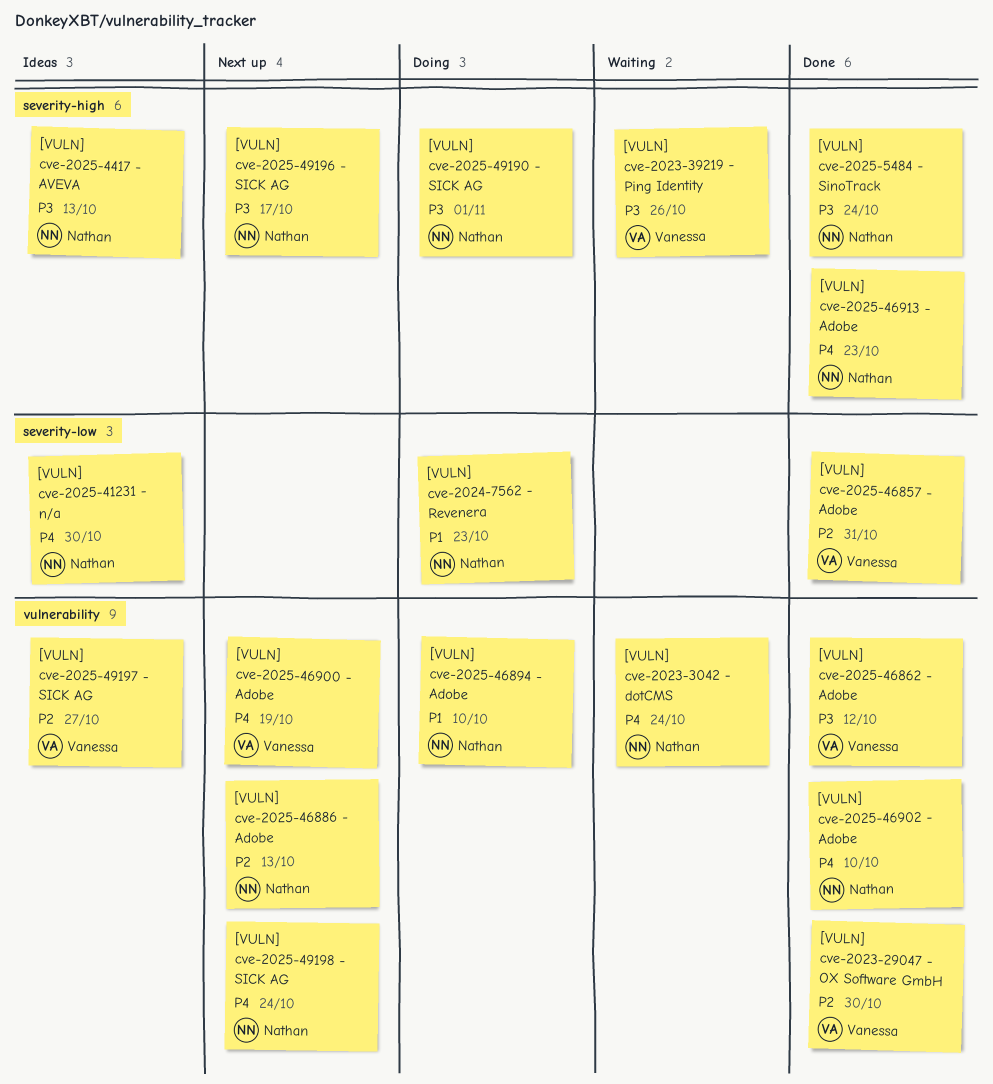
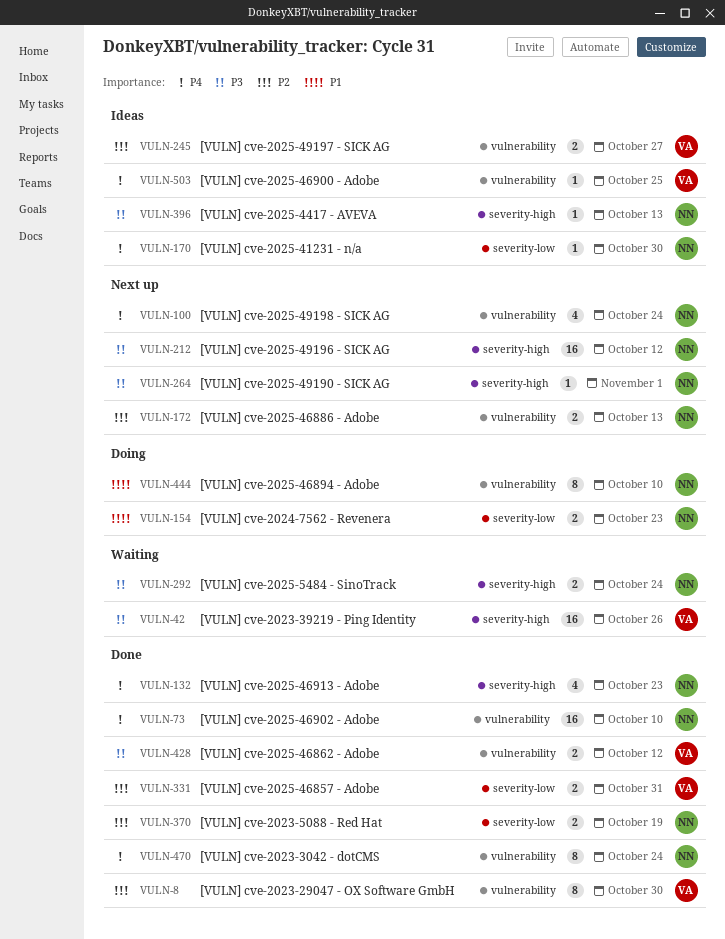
[VULN] cve-2023-3042 - dotCMS, status: Waiting -> Done
[VULN] cve-2023-5088 - Red Hat: none -> present
[VULN] cve-2025-46900 - Adobe, status: Next up -> Ideas
[VULN] cve-2025-46900 - Adobe, due: Oct 19 -> Oct 25
[VULN] cve-2025-49190 - SICK AG, status: Doing -> Next up
[VULN] cve-2025-49196 - SICK AG, due: Oct 17 -> Oct 12
[VULN] cve-2025-5484 - SinoTrack, status: Done -> Waiting

